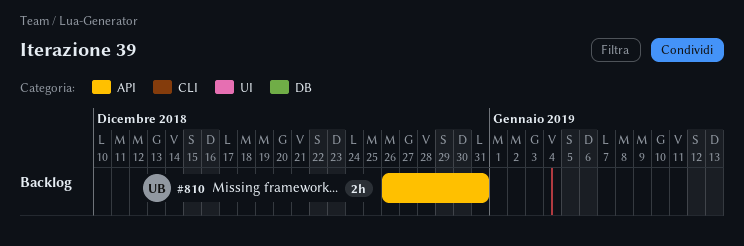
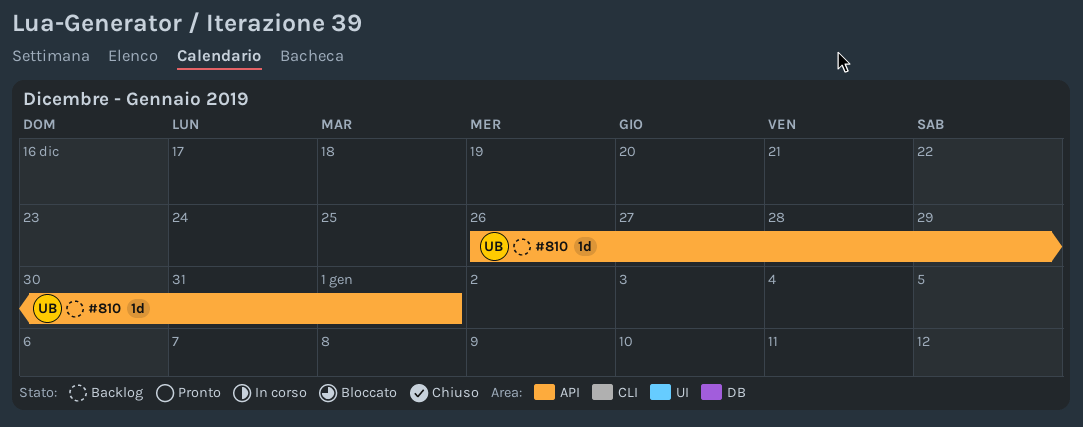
#810, estimate: 2h -> 1d
#810, due: Dec 31 -> Jan 1

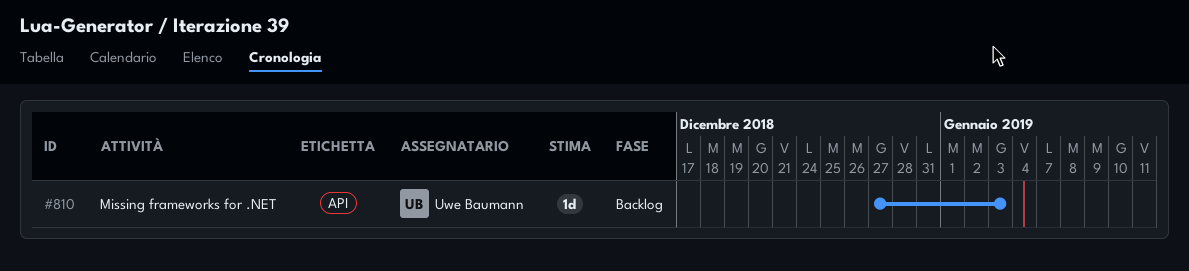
#810, start: Dec 26 -> Dec 27
#810, due: Jan 1 -> Jan 3

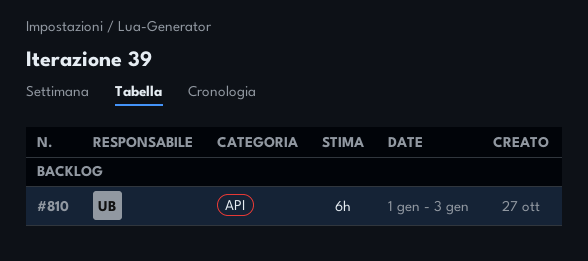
#810, estimate: 1d -> 6h
#810, start: Dec 27 -> Jan 1

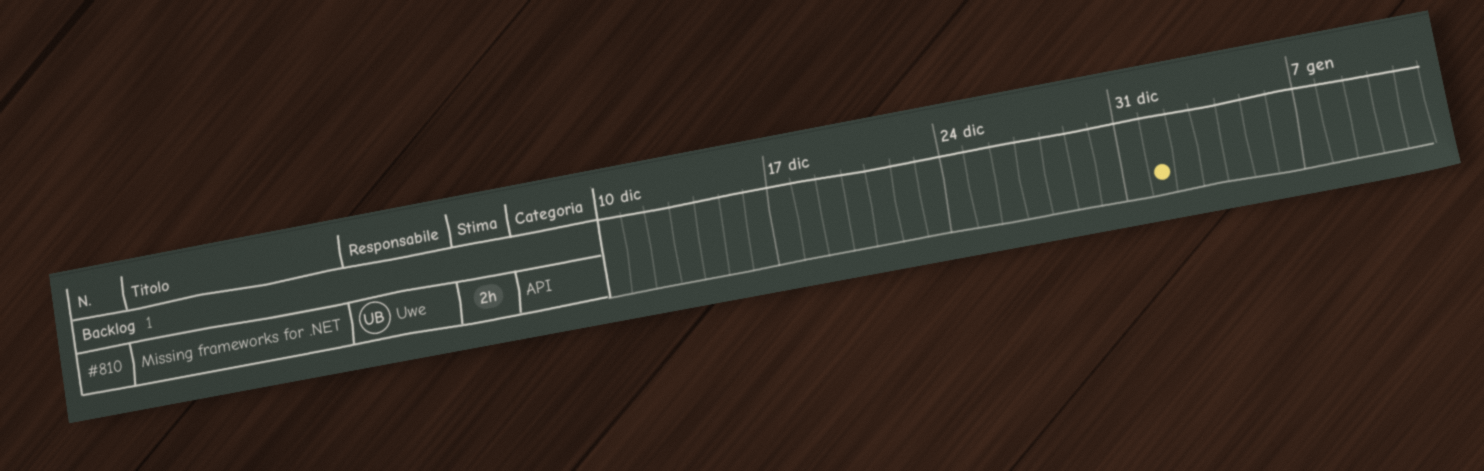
#810, estimate: 6h -> 2h
#810, due: Jan 3 -> Jan 1

